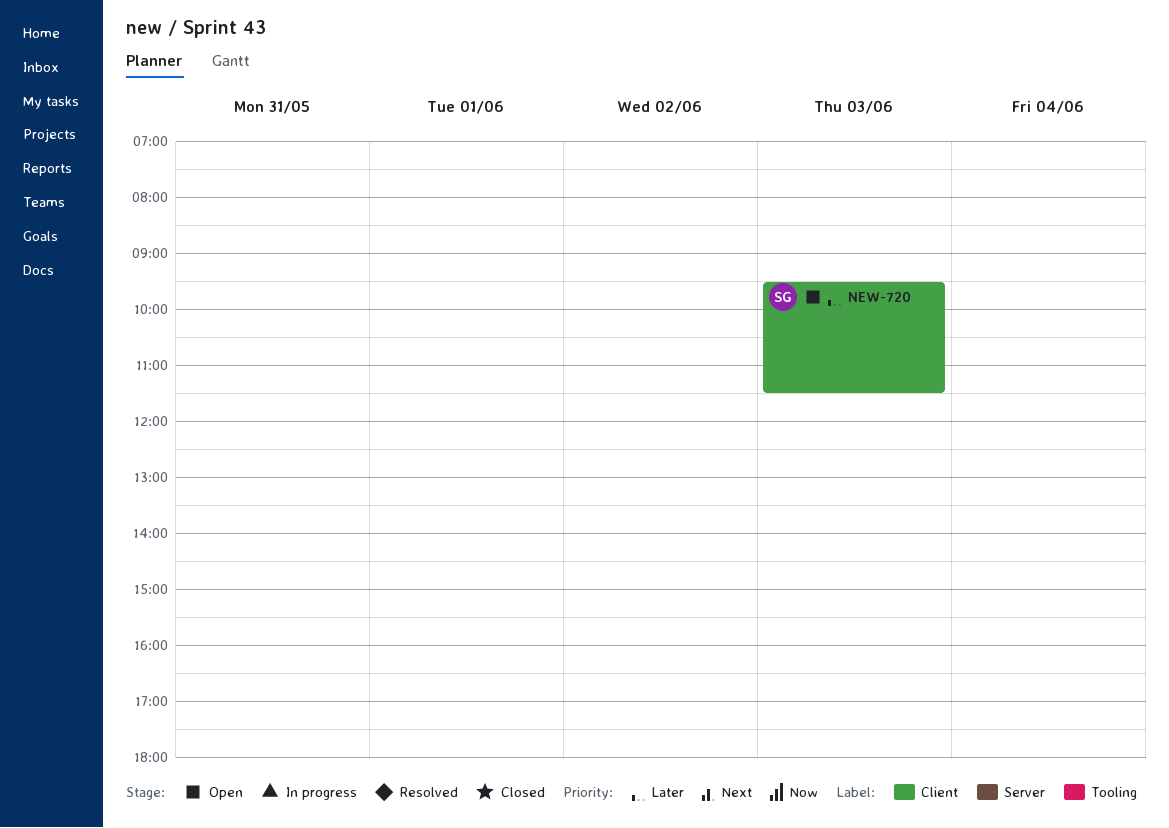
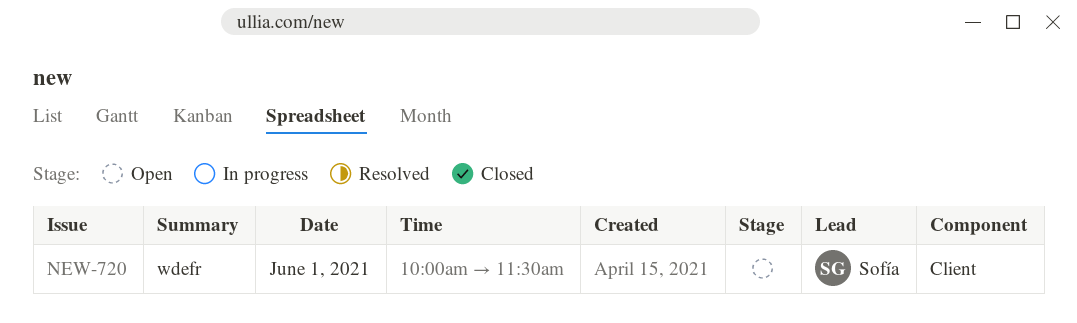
NEW-720, day: Jun 3 -> Jun 1
NEW-720, begins: 09:30 -> 10:00

